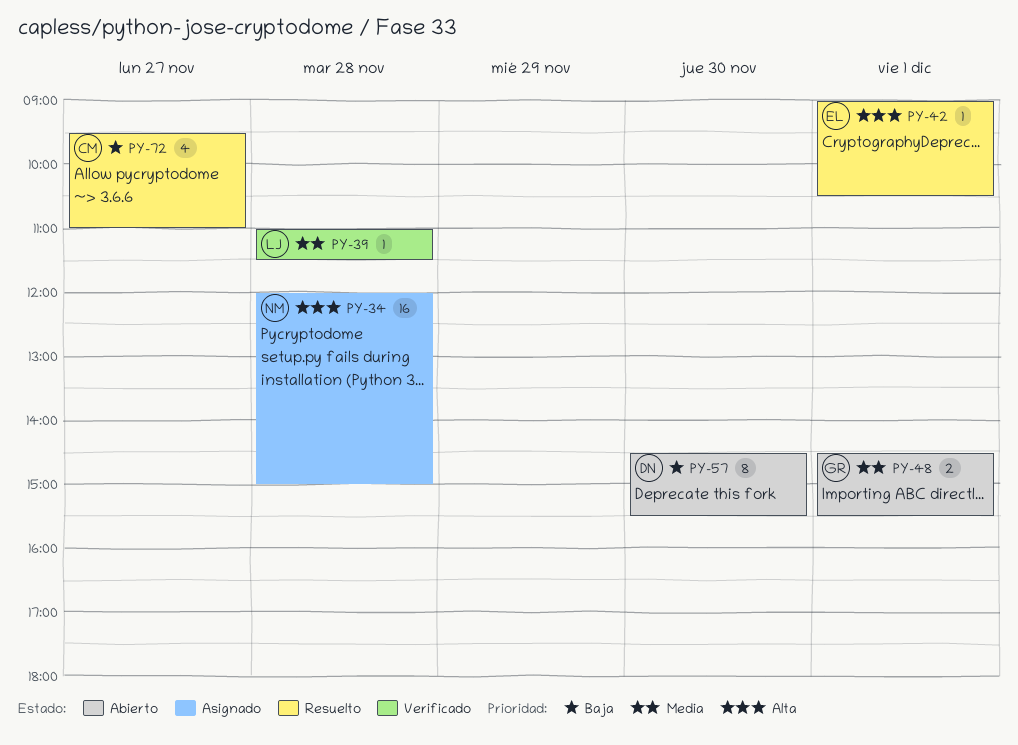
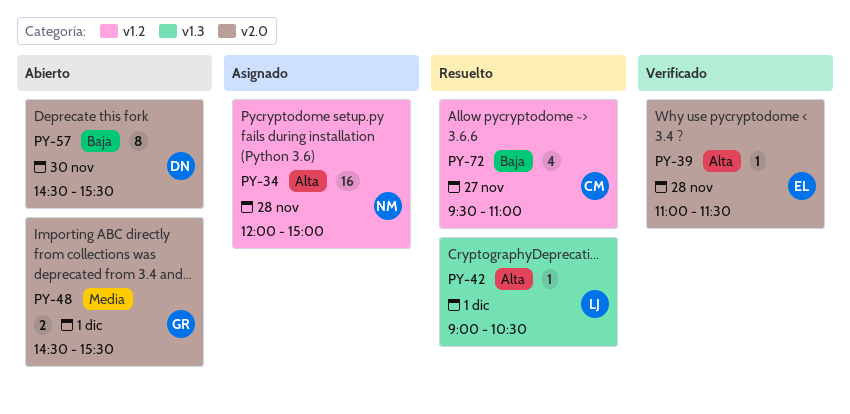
PY-39, owner: LJ -> EL
PY-39, priority: Media -> Alta
PY-42, owner: EL -> LJ

